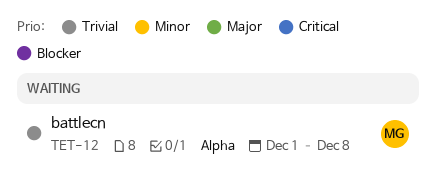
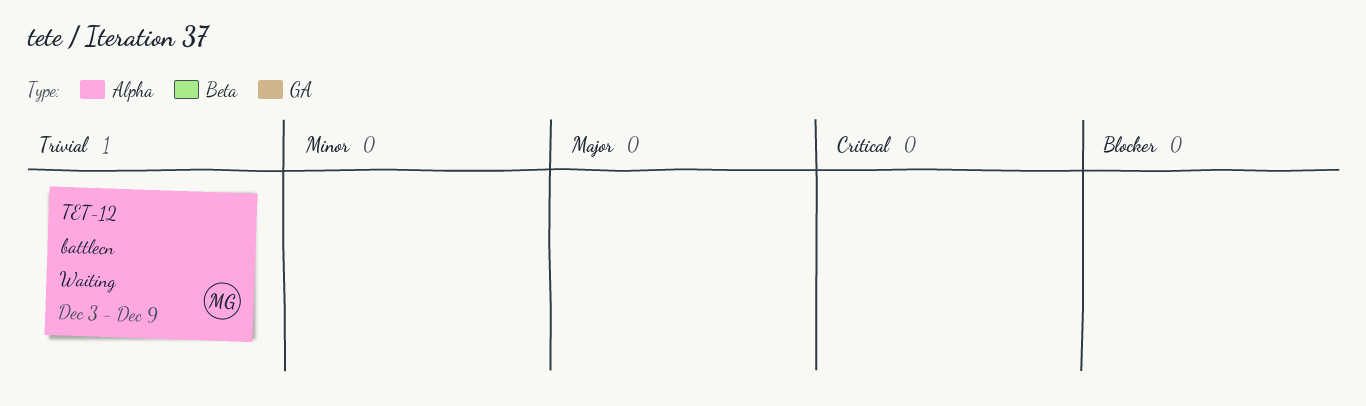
TET-12, start: Dec 1 -> Dec 3
TET-12, due: Dec 8 -> Dec 9

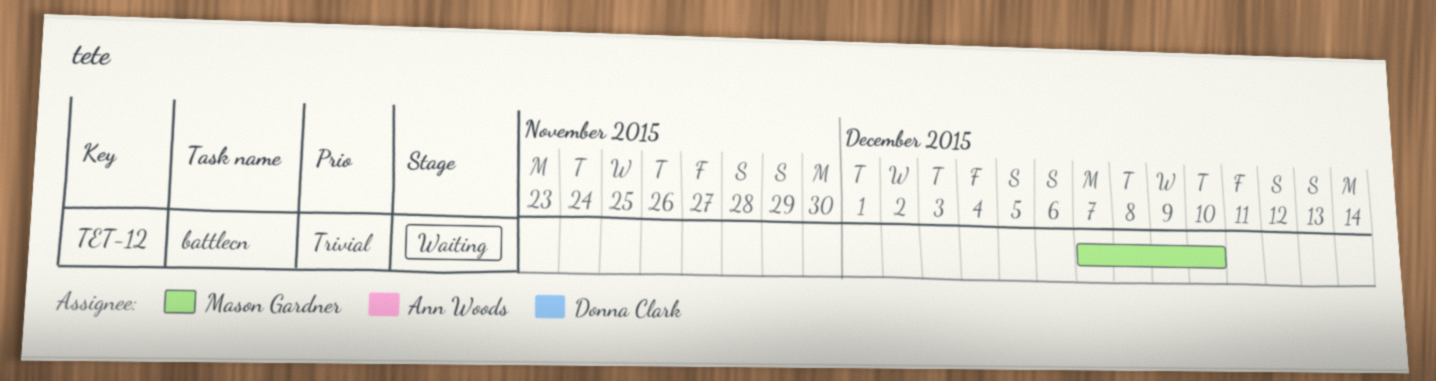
TET-12, start: Dec 3 -> Dec 7
TET-12, due: Dec 9 -> Dec 10

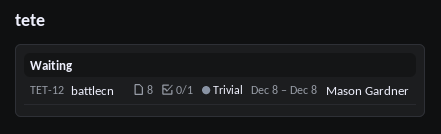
TET-12, start: Dec 7 -> Dec 8
TET-12, due: Dec 10 -> Dec 8

